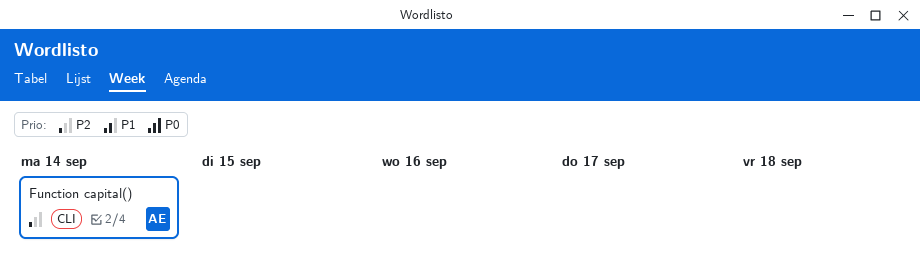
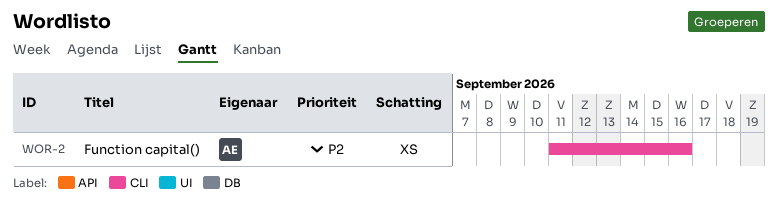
Function capital(), due: Sep 14 -> Sep 16

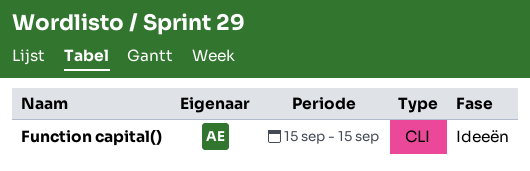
Function capital(), start: Sep 11 -> Sep 15
Function capital(), due: Sep 16 -> Sep 15

